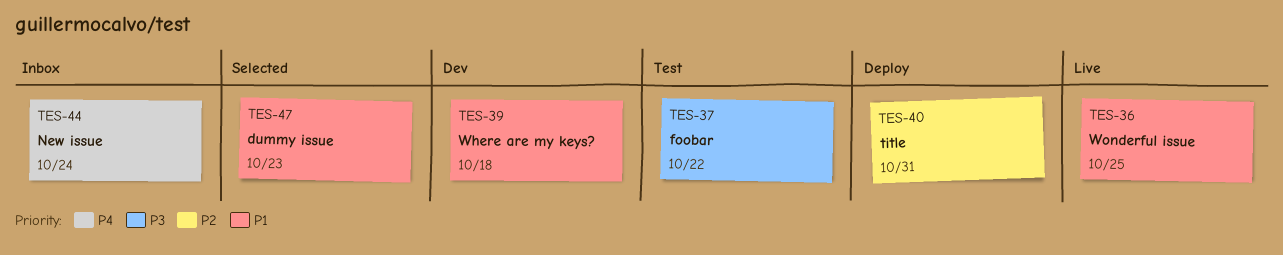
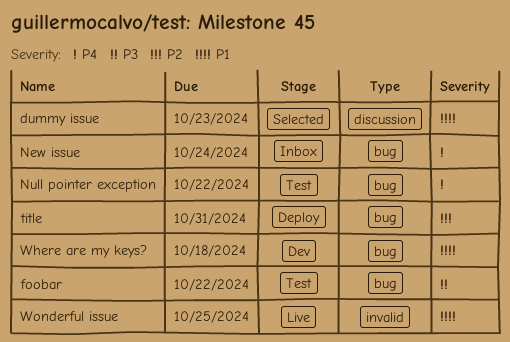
Null pointer exception: none -> present

